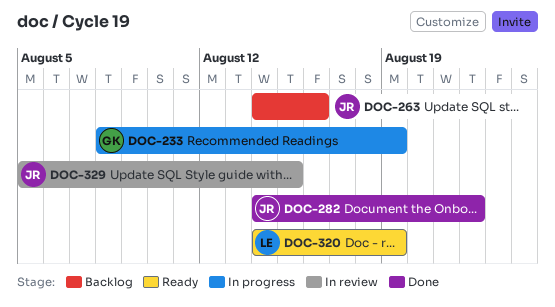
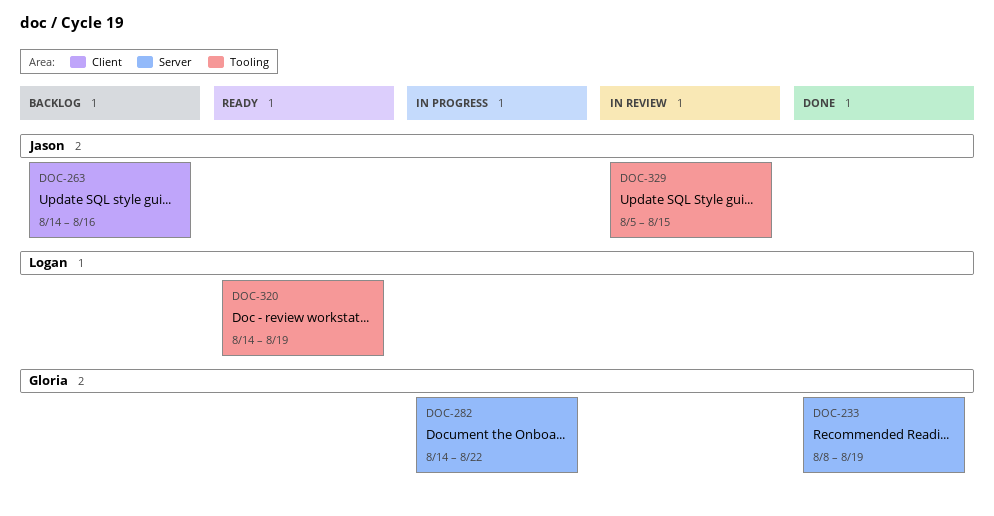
DOC-233, status: In progress -> Done
DOC-282, status: Done -> In progress
DOC-282, owner: Jason -> Gloria

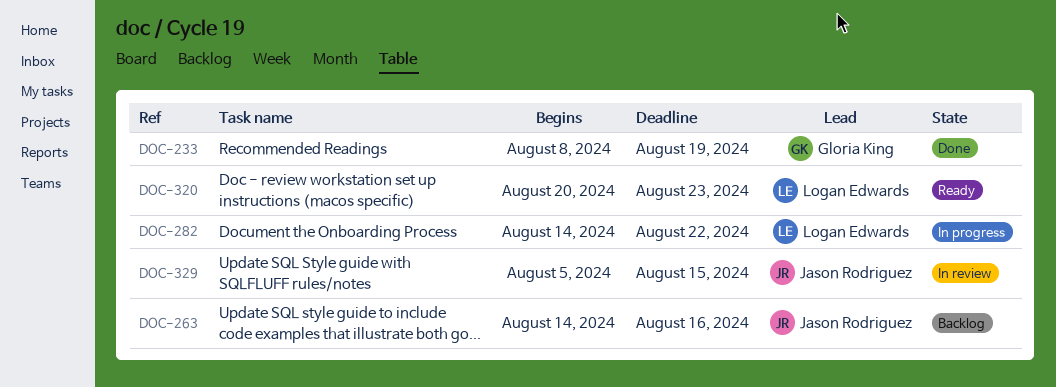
DOC-282, owner: Gloria King -> Logan Edwards
DOC-320, start: Aug 14 -> Aug 20
DOC-320, due: Aug 19 -> Aug 23

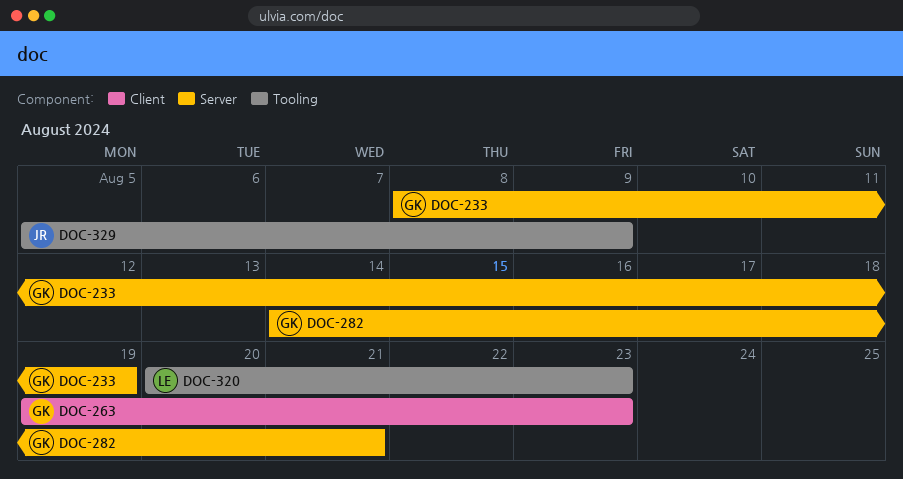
DOC-263, owner: Jason Rodriguez -> Gloria King
DOC-263, start: Aug 14 -> Aug 19
DOC-263, due: Aug 16 -> Aug 23
DOC-282, owner: Logan Edwards -> Gloria King
DOC-282, due: Aug 22 -> Aug 21
DOC-329, due: Aug 15 -> Aug 9

